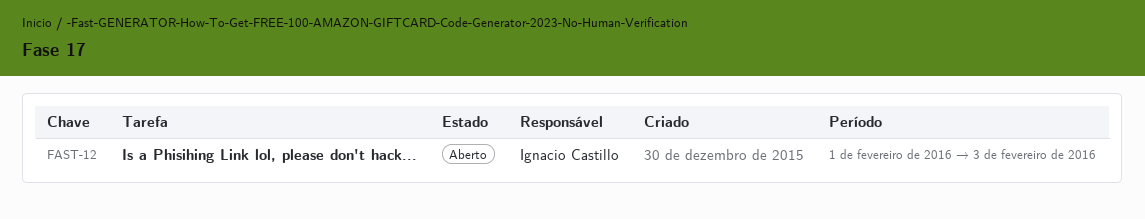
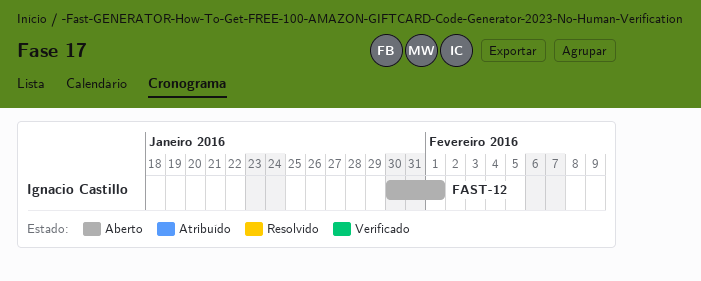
FAST-12, start: Feb 1 -> Jan 30
FAST-12, due: Feb 3 -> Feb 1

